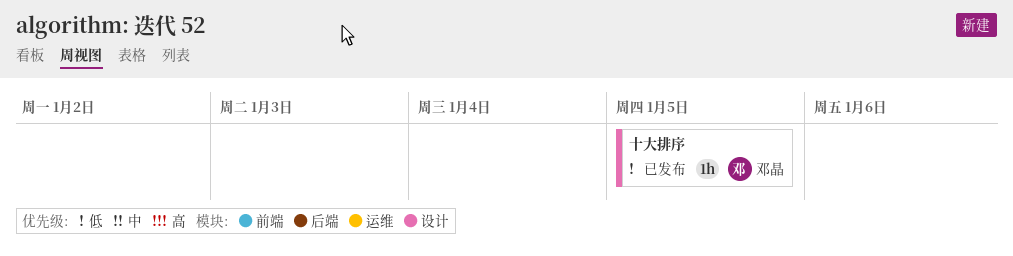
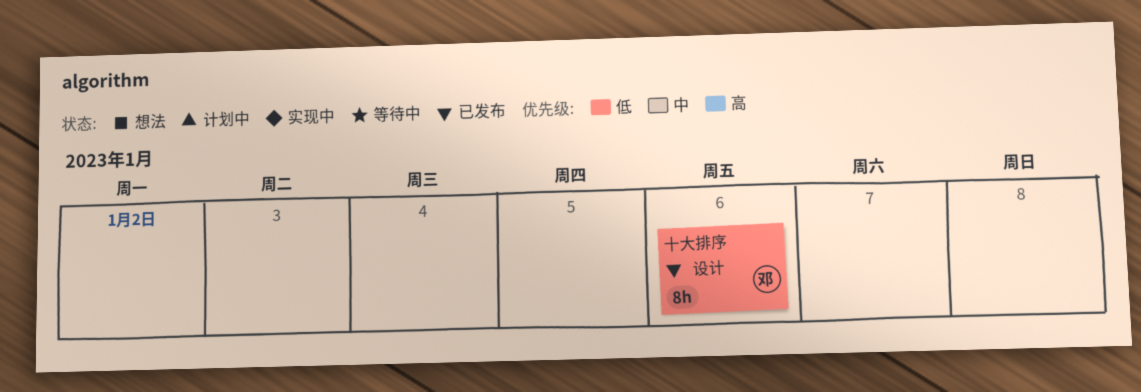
十大排序, estimate: 1h -> 8h
十大排序, due: Jan 5 -> Jan 6

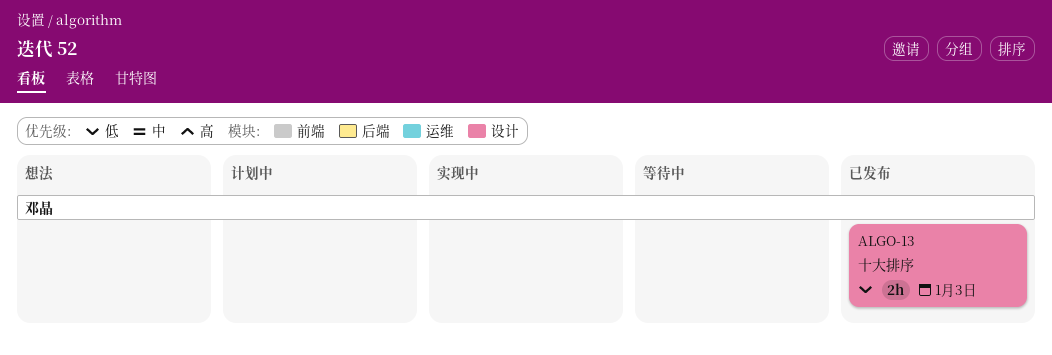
十大排序, estimate: 8h -> 2h
十大排序, due: Jan 6 -> Jan 3

